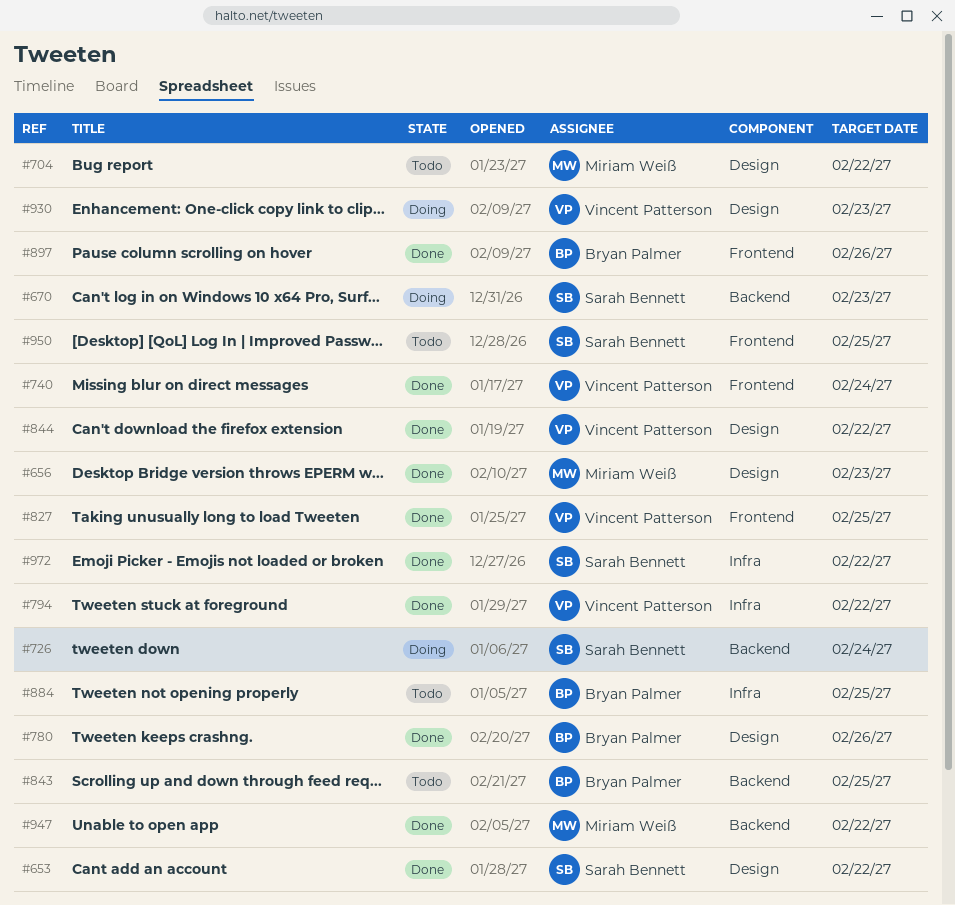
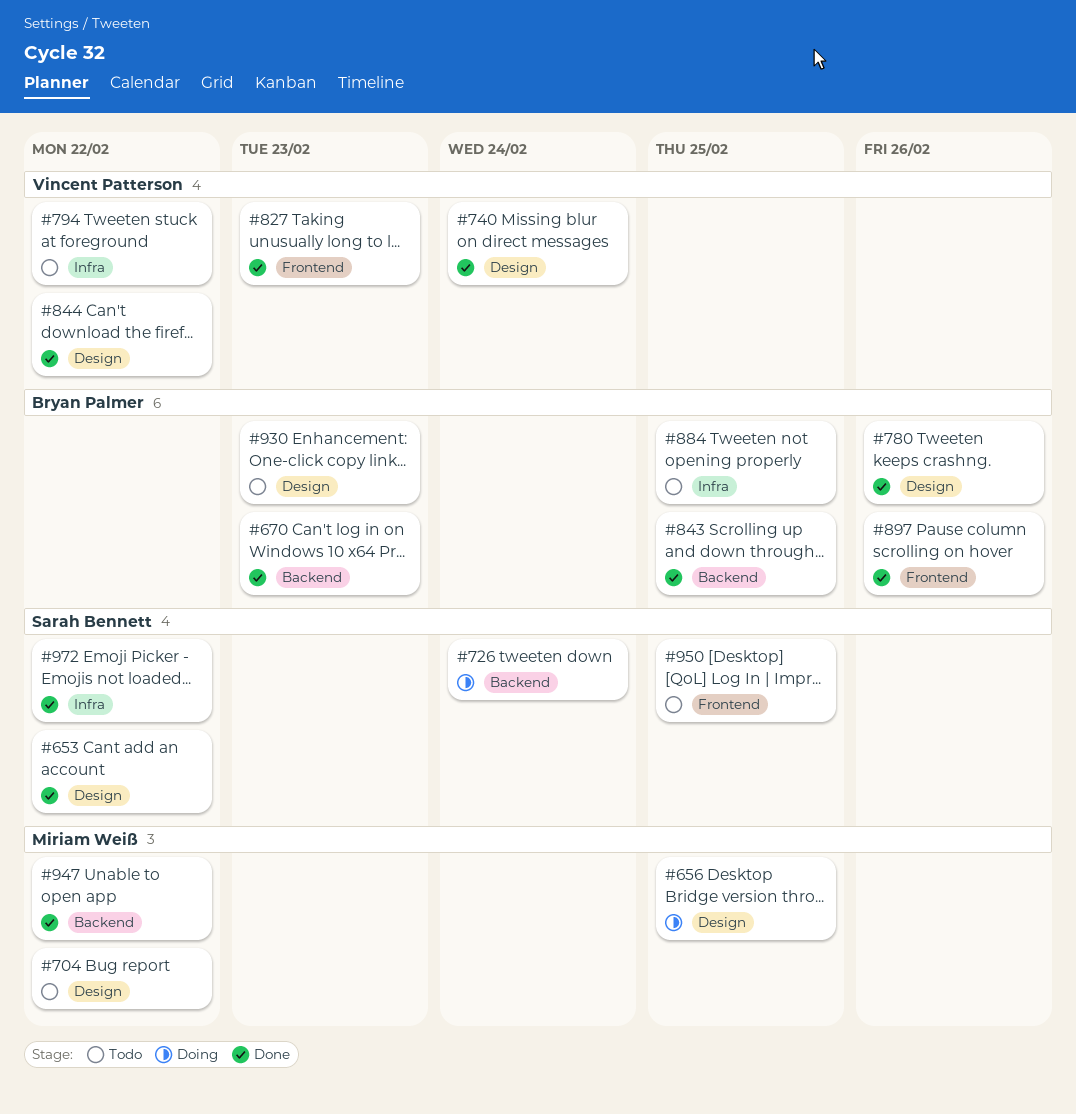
#656, status: Done -> Doing
#656, due: Feb 23 -> Feb 25
#670, status: Doing -> Done
#670, owner: Sarah Bennett -> Bryan Palmer
#740, label: Frontend -> Design
#794, status: Done -> Todo
#827, due: Feb 25 -> Feb 23
#843, status: Todo -> Done
#930, status: Doing -> Todo
#930, owner: Vincent Patterson -> Bryan Palmer

